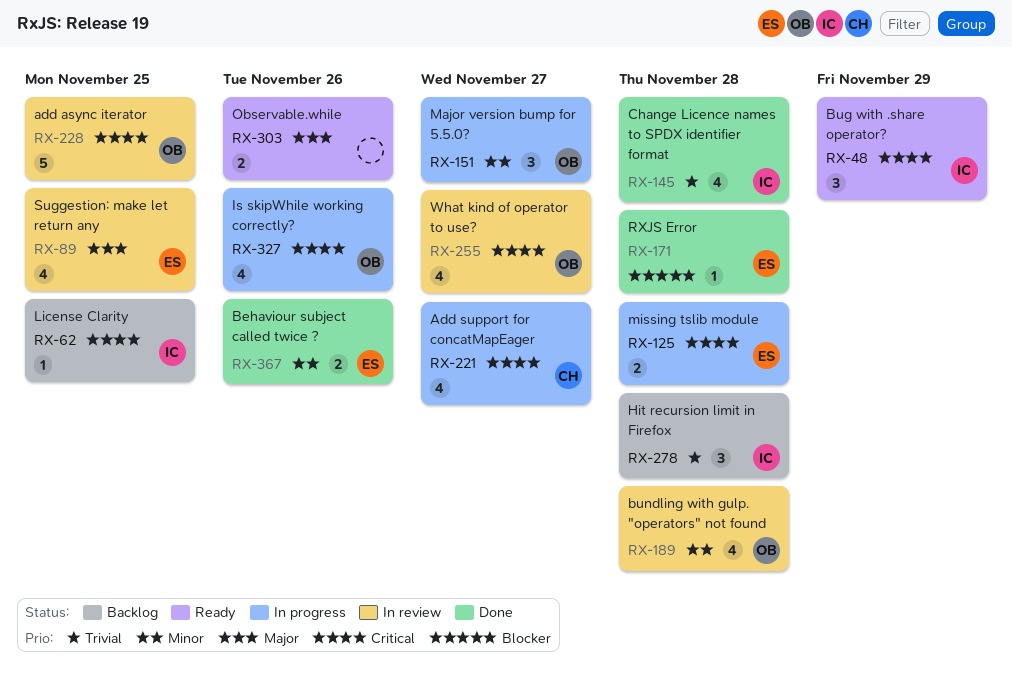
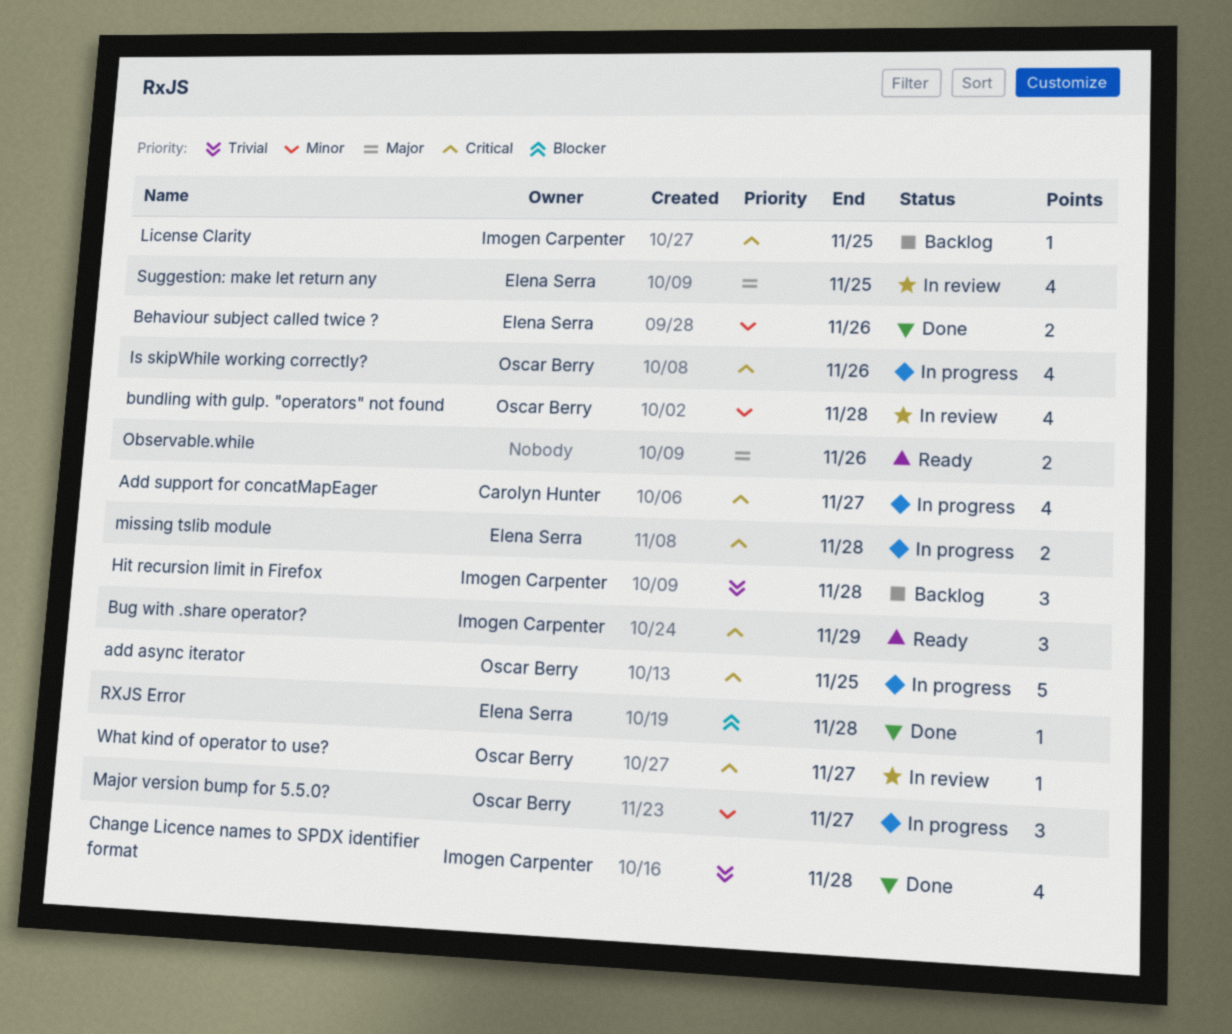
add async iterator, status: In review -> In progress
What kind of operator to use?, estimate: 4 -> 1

